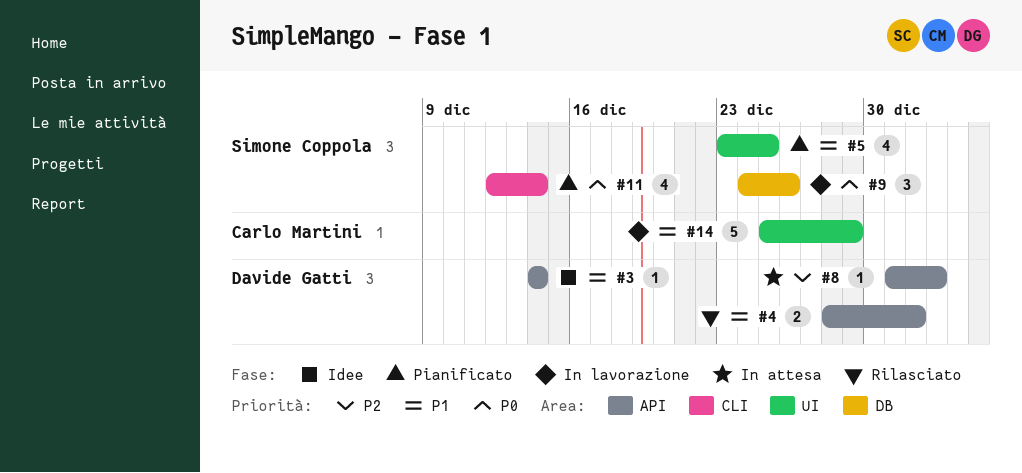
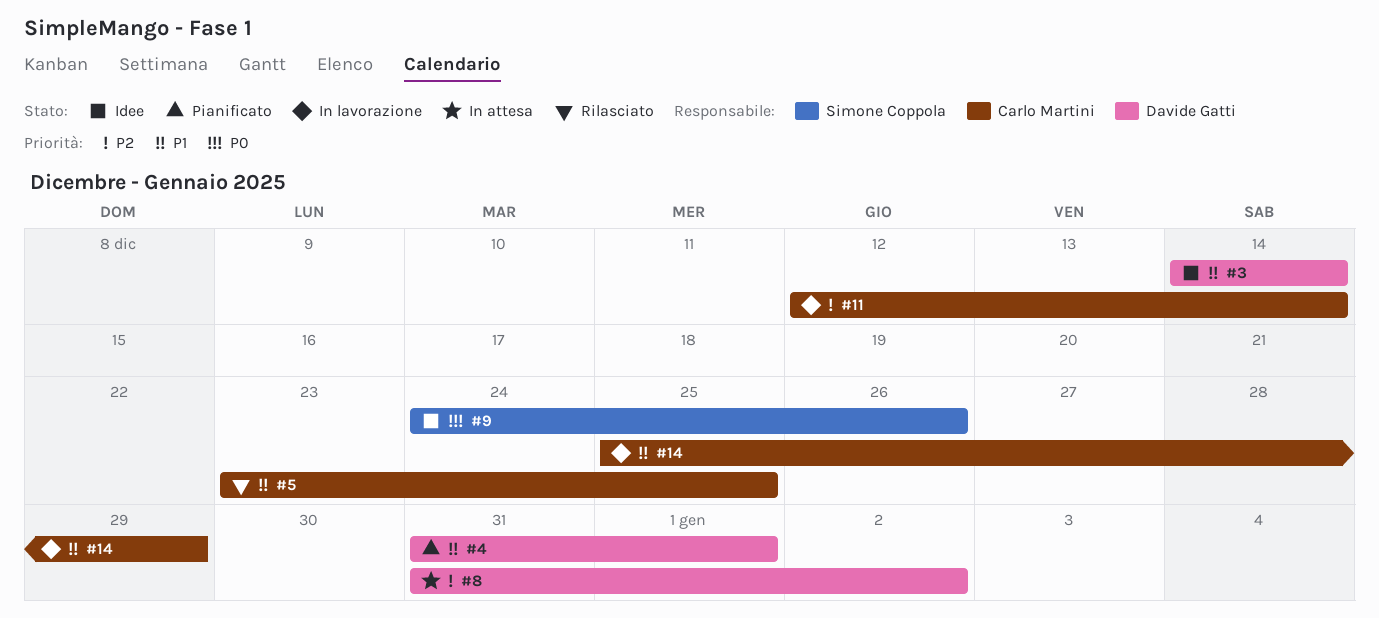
#4, status: Rilasciato -> Pianificato
#4, start: Dec 28 -> Dec 31
#5, status: Pianificato -> Rilasciato
#5, owner: Simone Coppola -> Carlo Martini
#9, status: In lavorazione -> Idee
#11, status: Pianificato -> In lavorazione
#11, owner: Simone Coppola -> Carlo Martini
#11, priority: P0 -> P2

